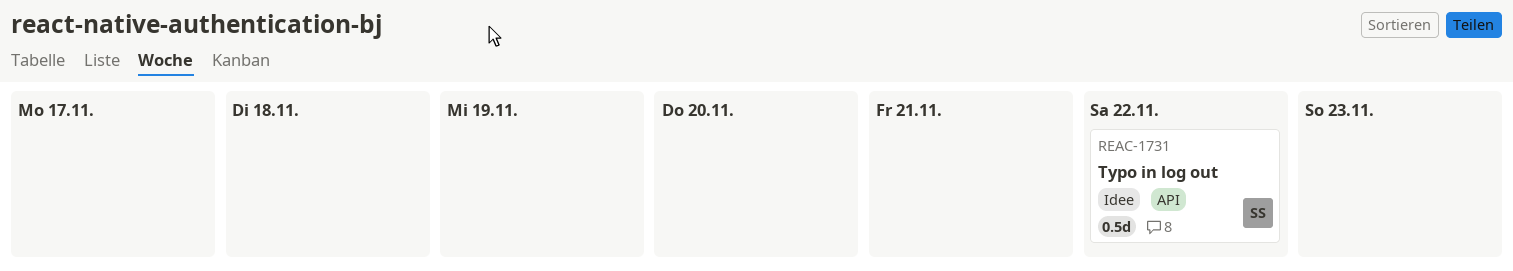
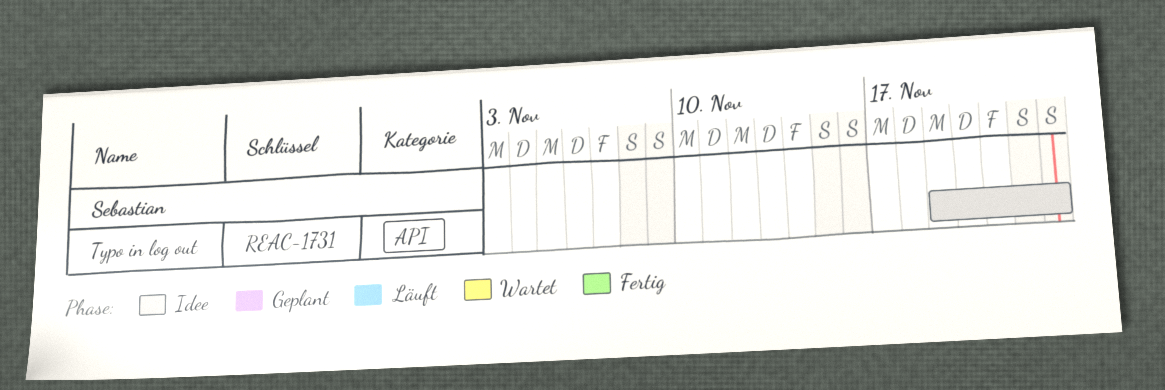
REAC-1731, due: Nov 22 -> Nov 23

